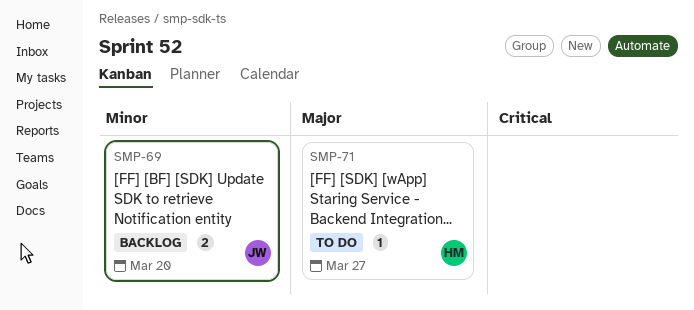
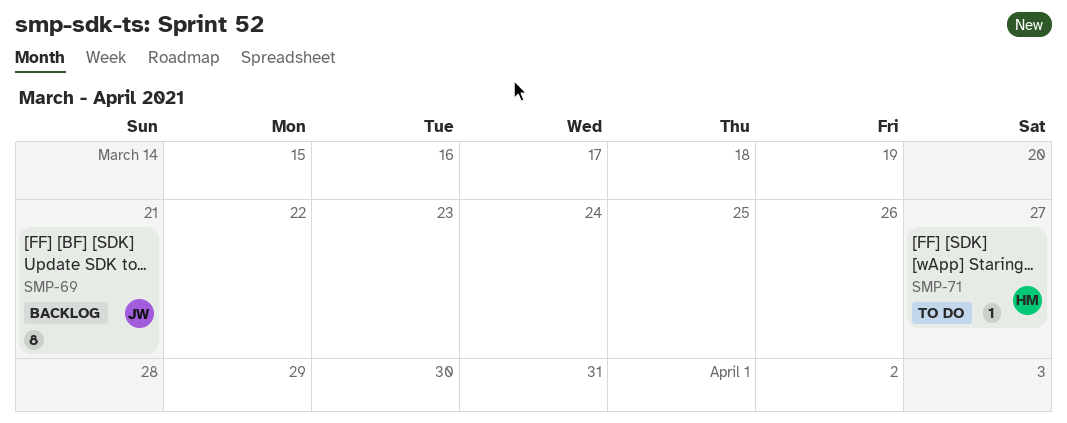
SMP-69, estimate: 2 -> 8
SMP-69, due: Mar 20 -> Mar 21

